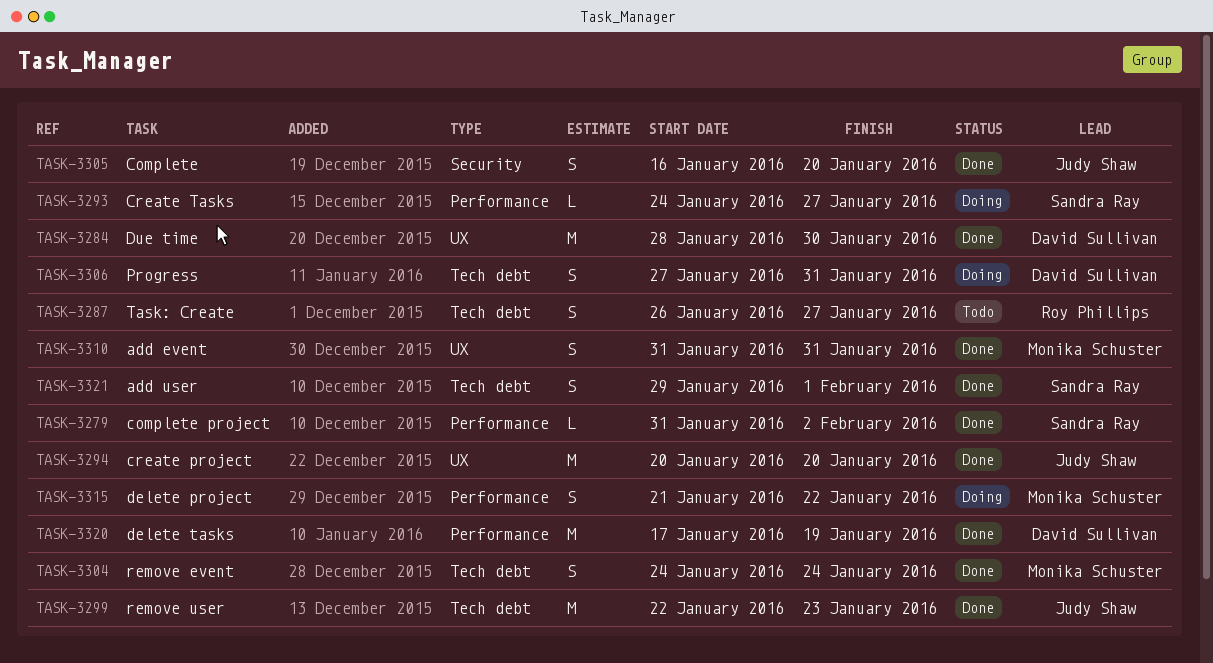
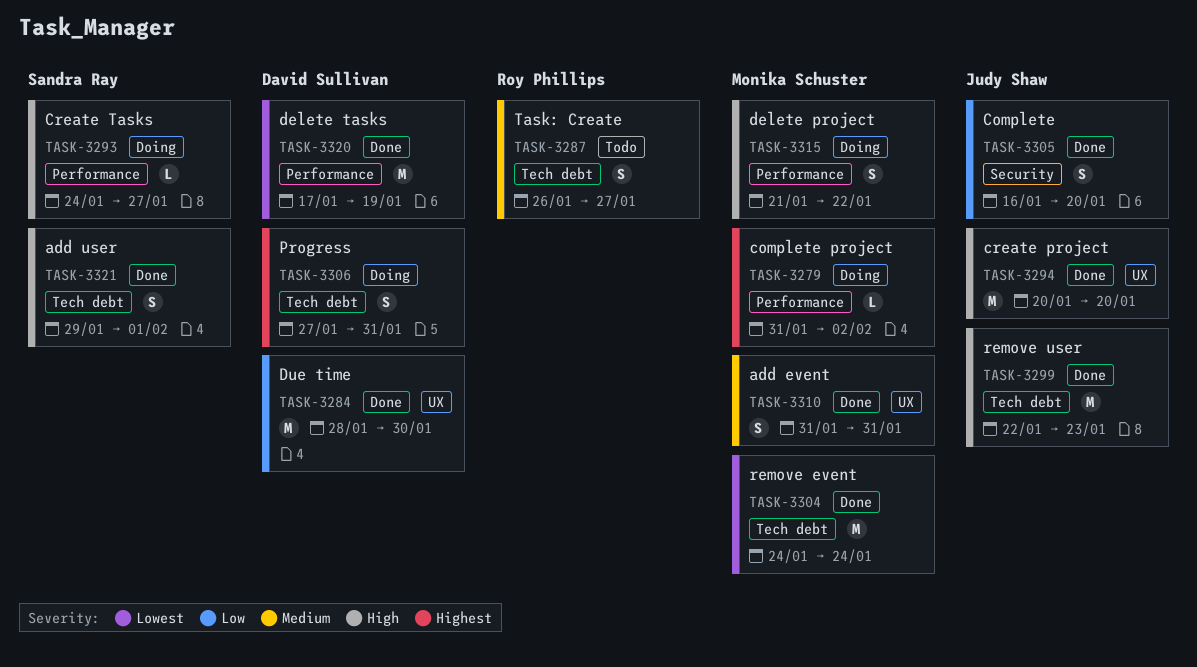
TASK-3279, status: Done -> Doing
TASK-3279, owner: Sandra Ray -> Monika Schuster
TASK-3304, estimate: S -> M

